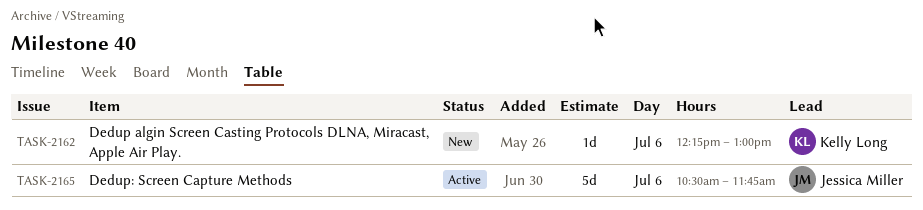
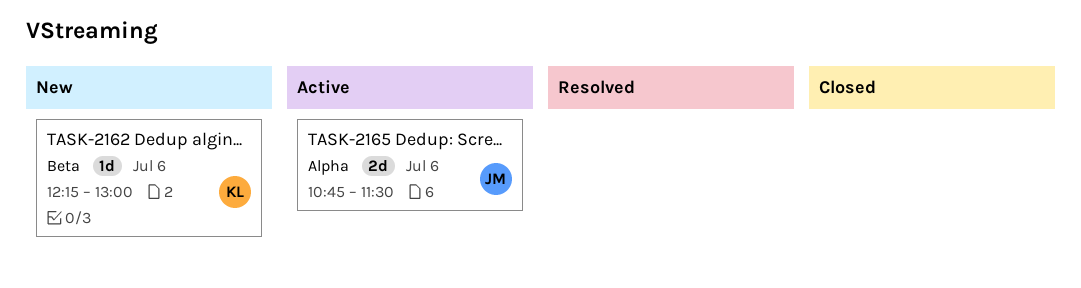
TASK-2165, estimate: 5d -> 2d
TASK-2165, begins: 10:30 -> 10:45
TASK-2165, ends: 11:45 -> 11:30

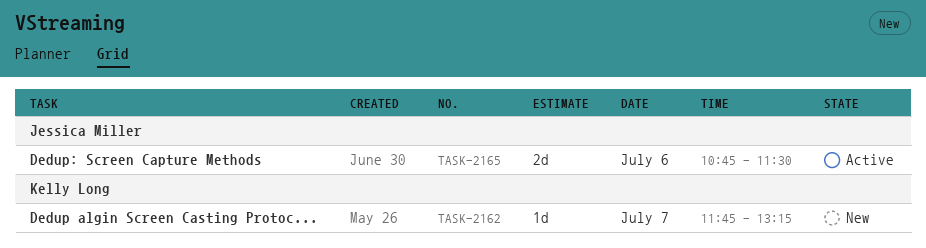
TASK-2162, day: Jul 6 -> Jul 7
TASK-2162, begins: 12:15 -> 11:45
TASK-2162, ends: 13:00 -> 13:15

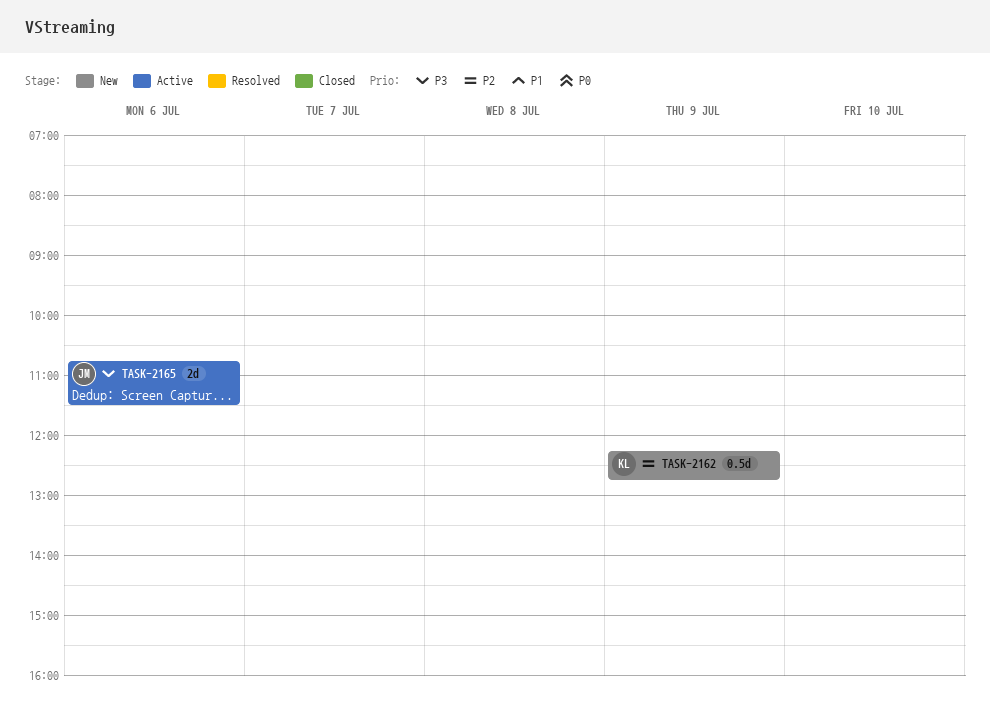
TASK-2162, estimate: 1d -> 0.5d
TASK-2162, day: Jul 7 -> Jul 9
TASK-2162, begins: 11:45 -> 12:15
TASK-2162, ends: 13:15 -> 12:45

